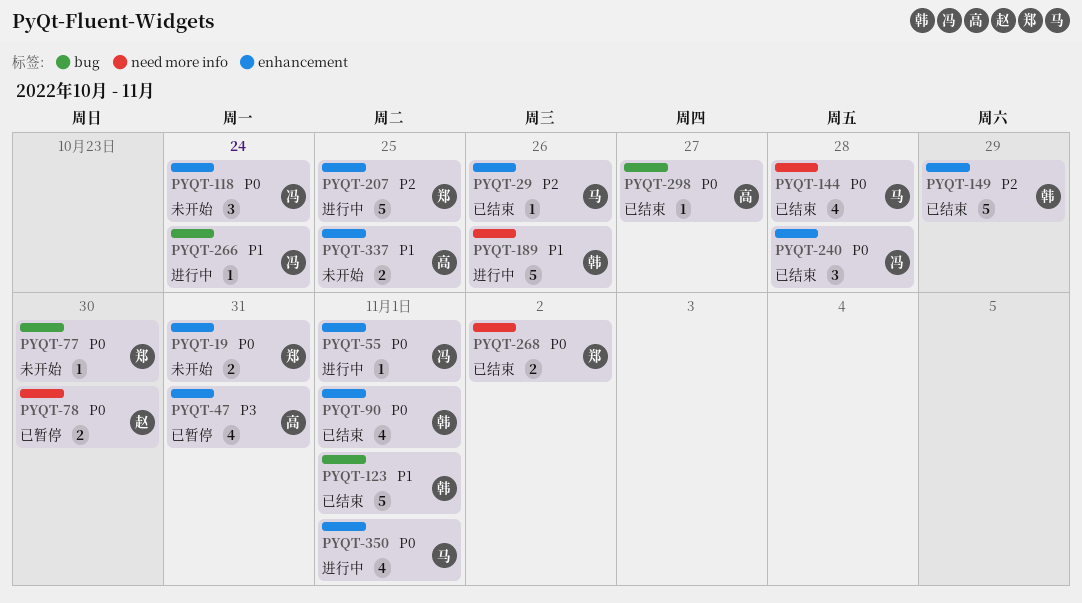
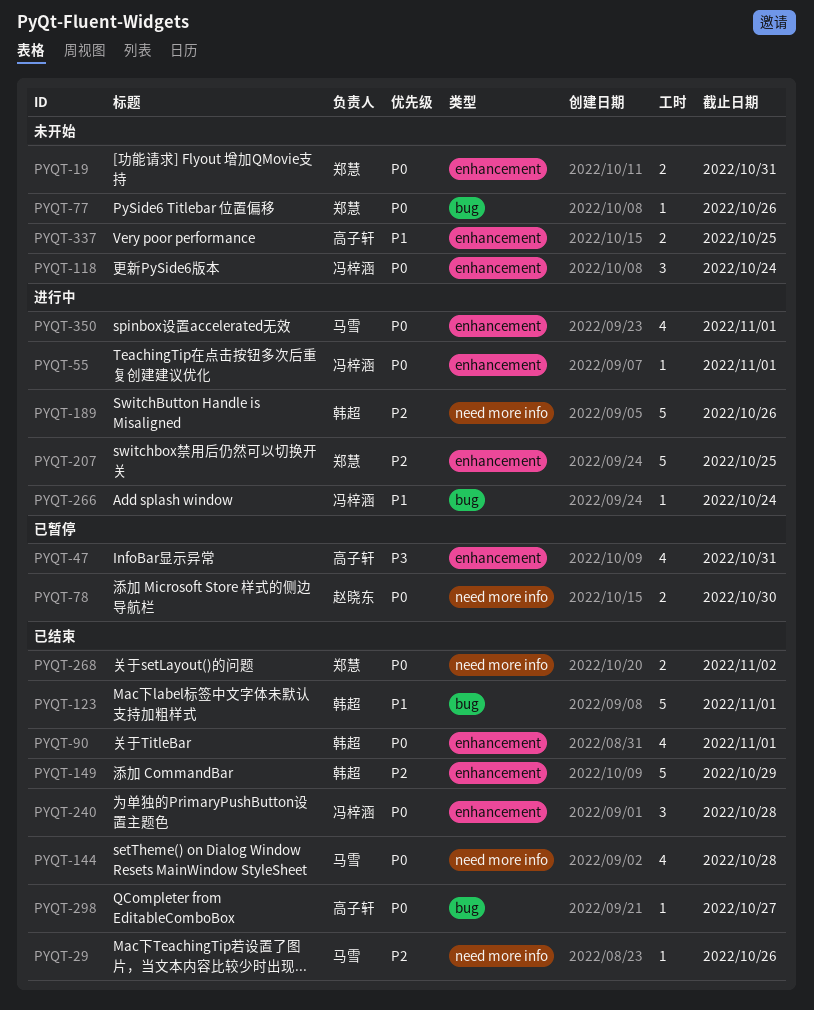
PYQT-29, label: enhancement -> need more info
PYQT-77, due: Oct 30 -> Oct 26
PYQT-189, priority: P1 -> P2

